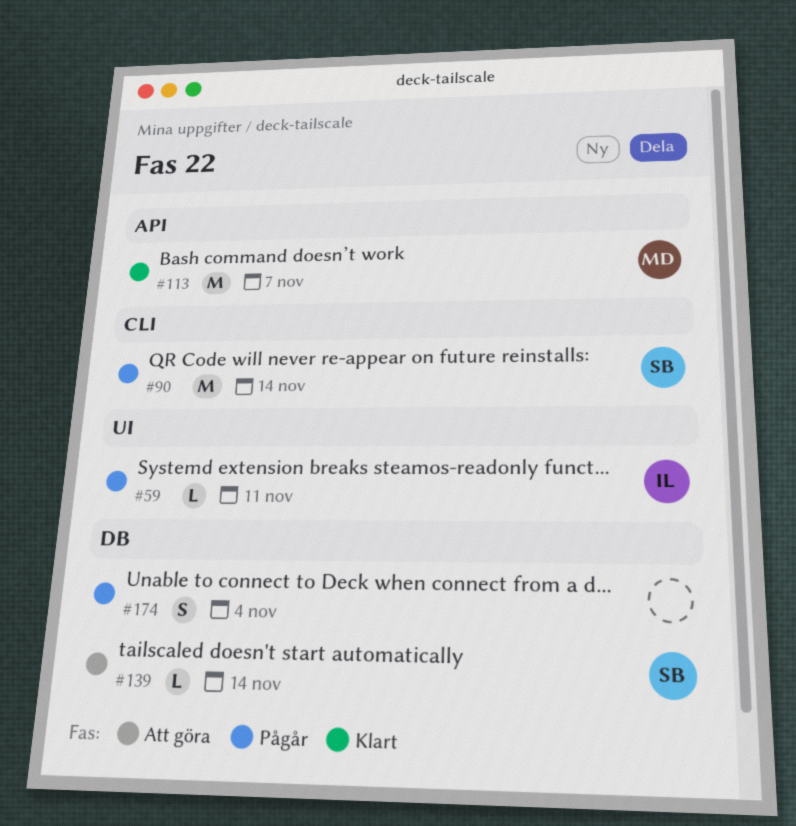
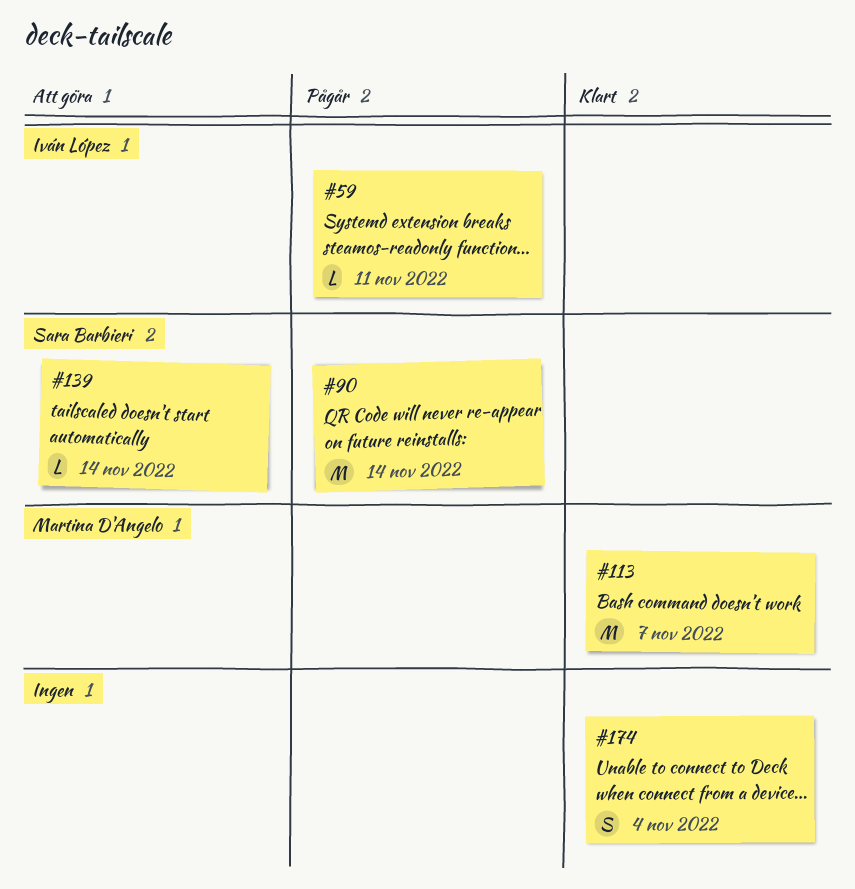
#174, status: Pågår -> Klart

